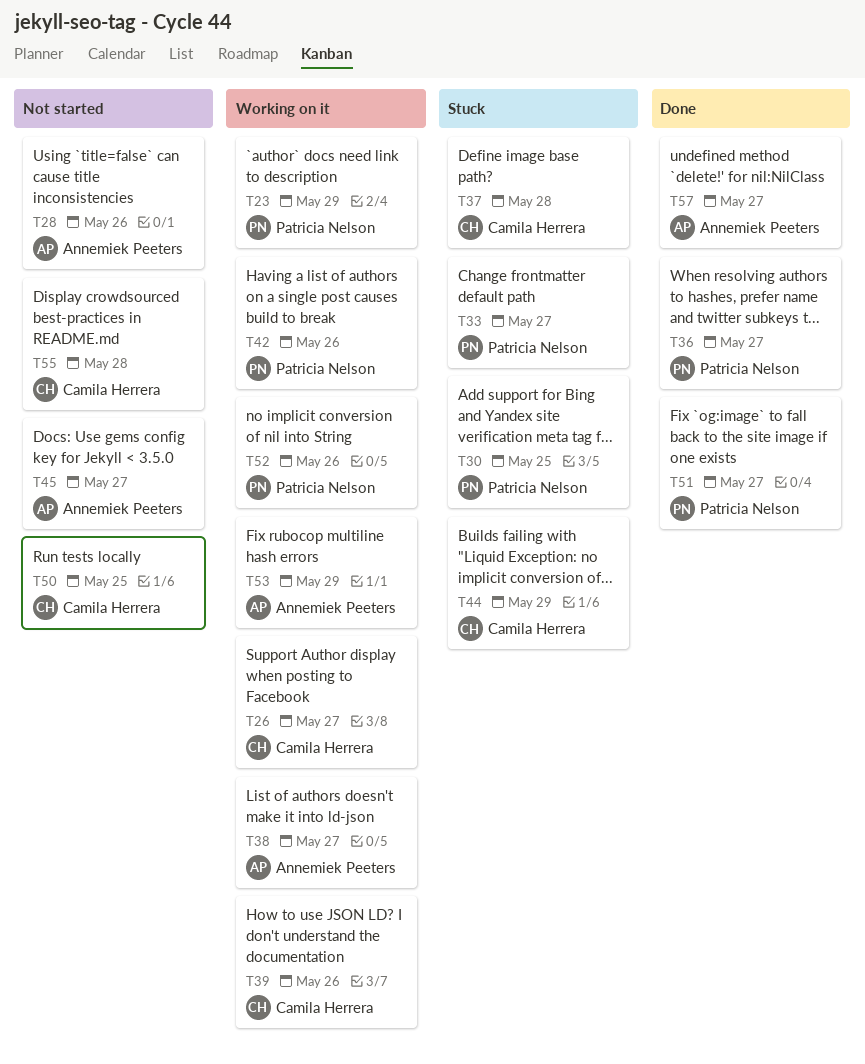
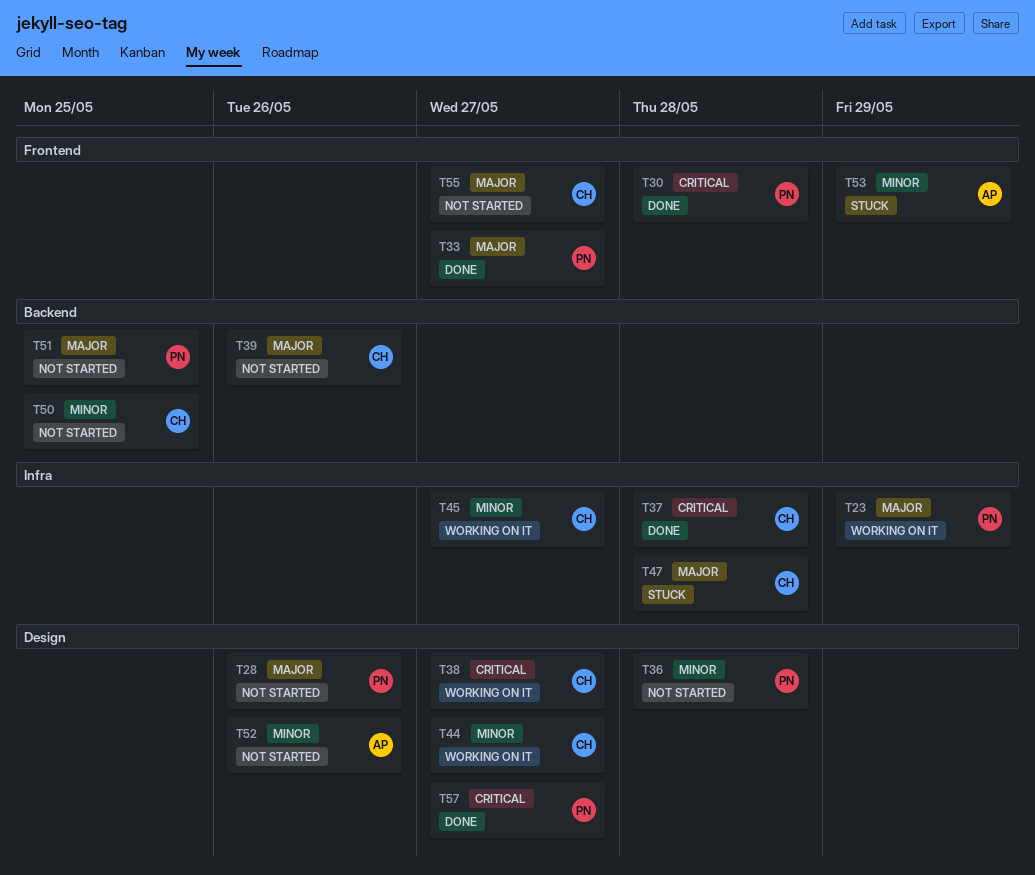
T26: present -> none
T28, owner: Annemiek Peeters -> Patricia Nelson
T30, status: Stuck -> Done
T30, due: May 25 -> May 28
T33, status: Stuck -> Done
T36, status: Done -> Not started
T36, due: May 27 -> May 28
T37, status: Stuck -> Done
T38, owner: Annemiek Peeters -> Camila Herrera
T39, status: Working on it -> Not started
T42: present -> none
T44, status: Stuck -> Working on it
T44, due: May 29 -> May 27
T45, status: Not started -> Working on it
T45, owner: Annemiek Peeters -> Camila Herrera
T47: none -> present
T51, status: Done -> Not started
T51, due: May 27 -> May 25
T52, status: Working on it -> Not started
T52, owner: Patricia Nelson -> Annemiek Peeters
T53, status: Working on it -> Stuck
T55, due: May 28 -> May 27
T57, owner: Annemiek Peeters -> Patricia Nelson

